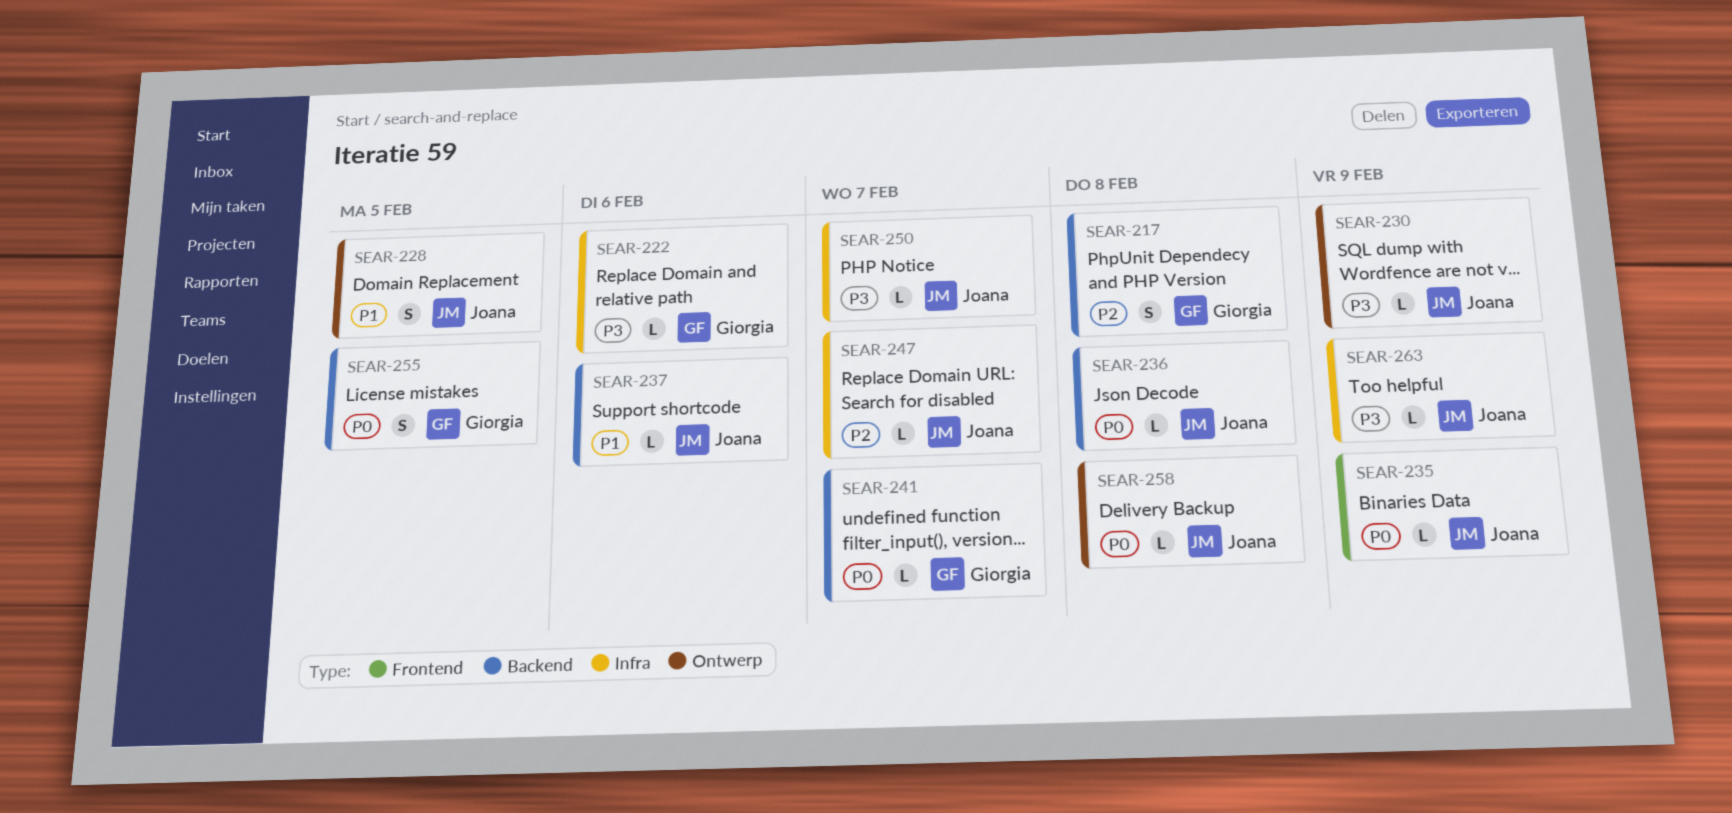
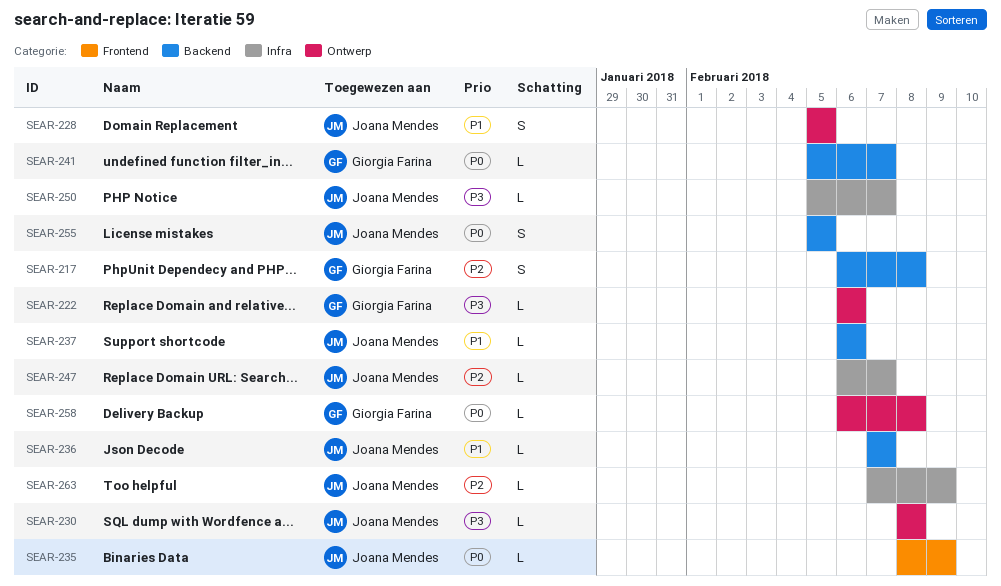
SEAR-222, label: Infra -> Ontwerp
SEAR-230, due: Feb 9 -> Feb 8
SEAR-236, priority: P0 -> P1
SEAR-236, due: Feb 8 -> Feb 7
SEAR-255, owner: Giorgia Farina -> Joana Mendes
SEAR-258, owner: Joana Mendes -> Giorgia Farina
SEAR-263, priority: P3 -> P2

